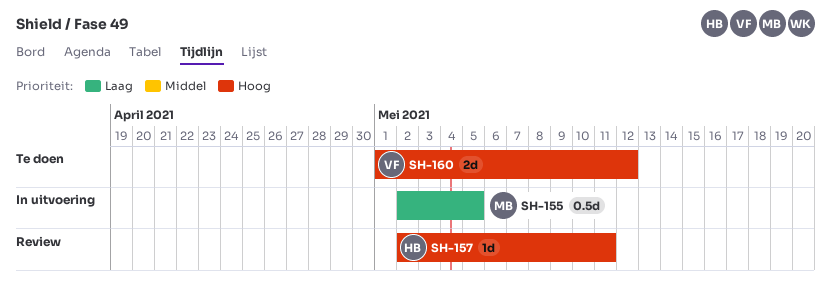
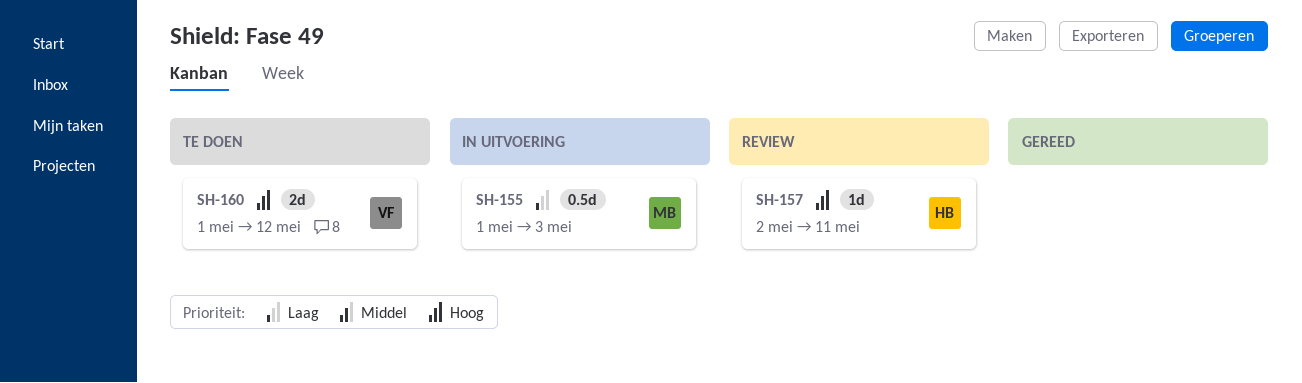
SH-155, start: May 2 -> May 1
SH-155, due: May 5 -> May 3

